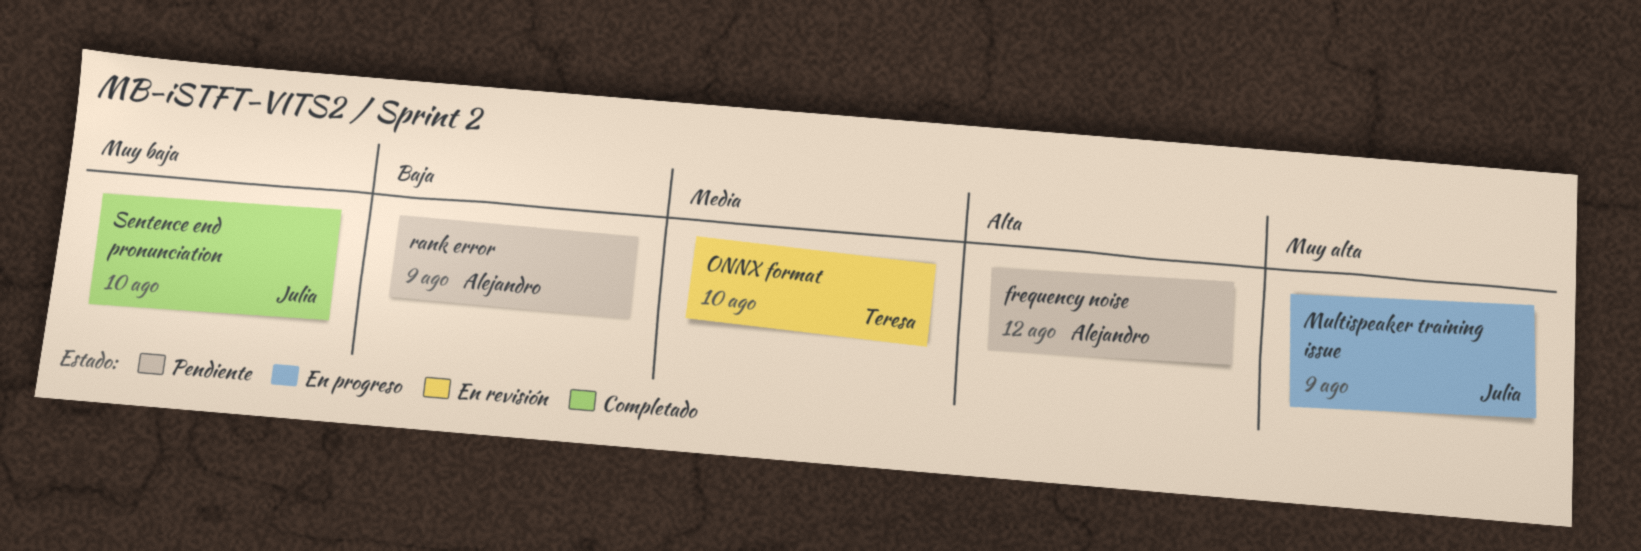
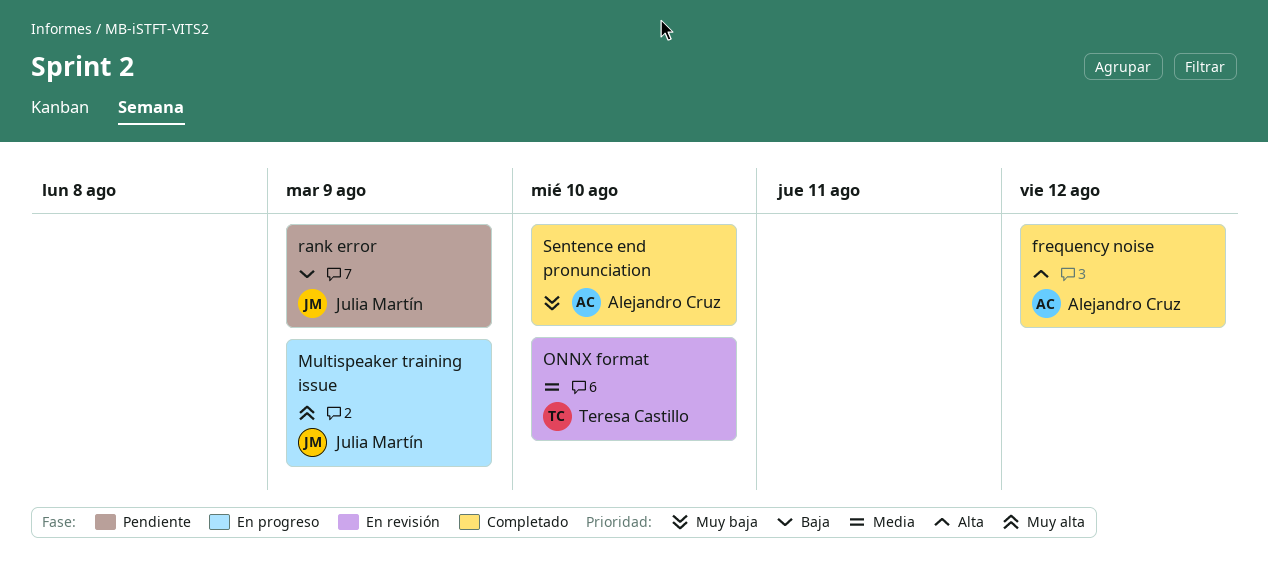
frequency noise, status: Pendiente -> Completado
rank error, owner: Alejandro Cruz -> Julia Martín
Sentence end pronunciation, owner: Julia Martín -> Alejandro Cruz

